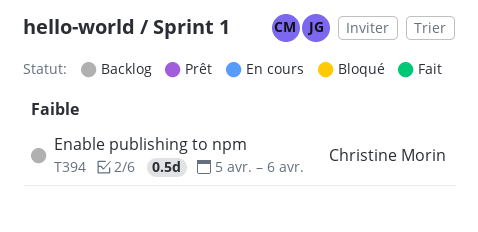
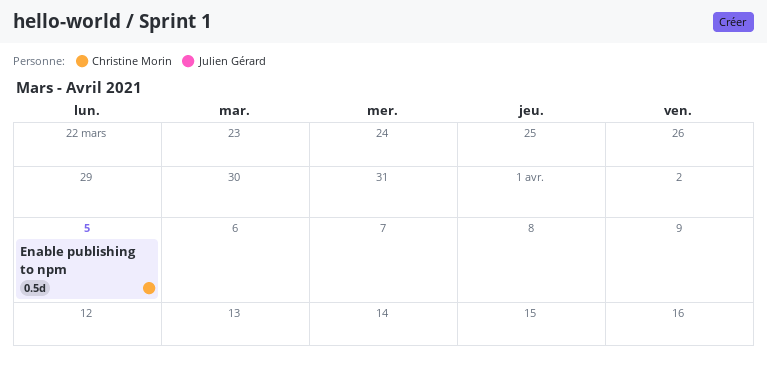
Enable publishing to npm, due: Apr 6 -> Apr 5

